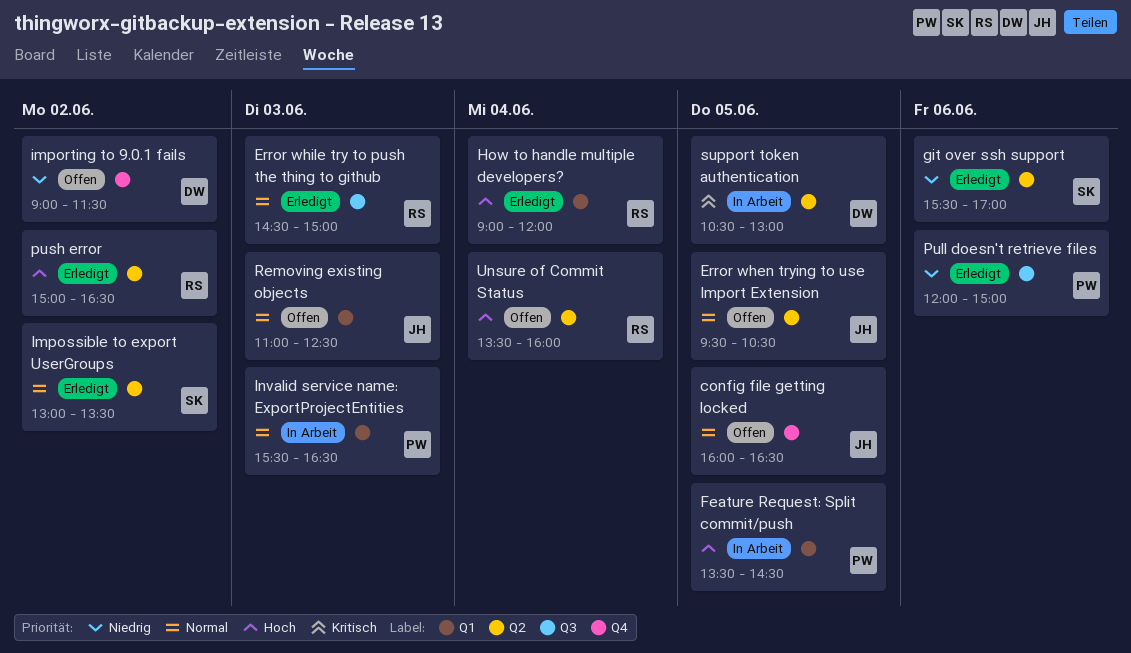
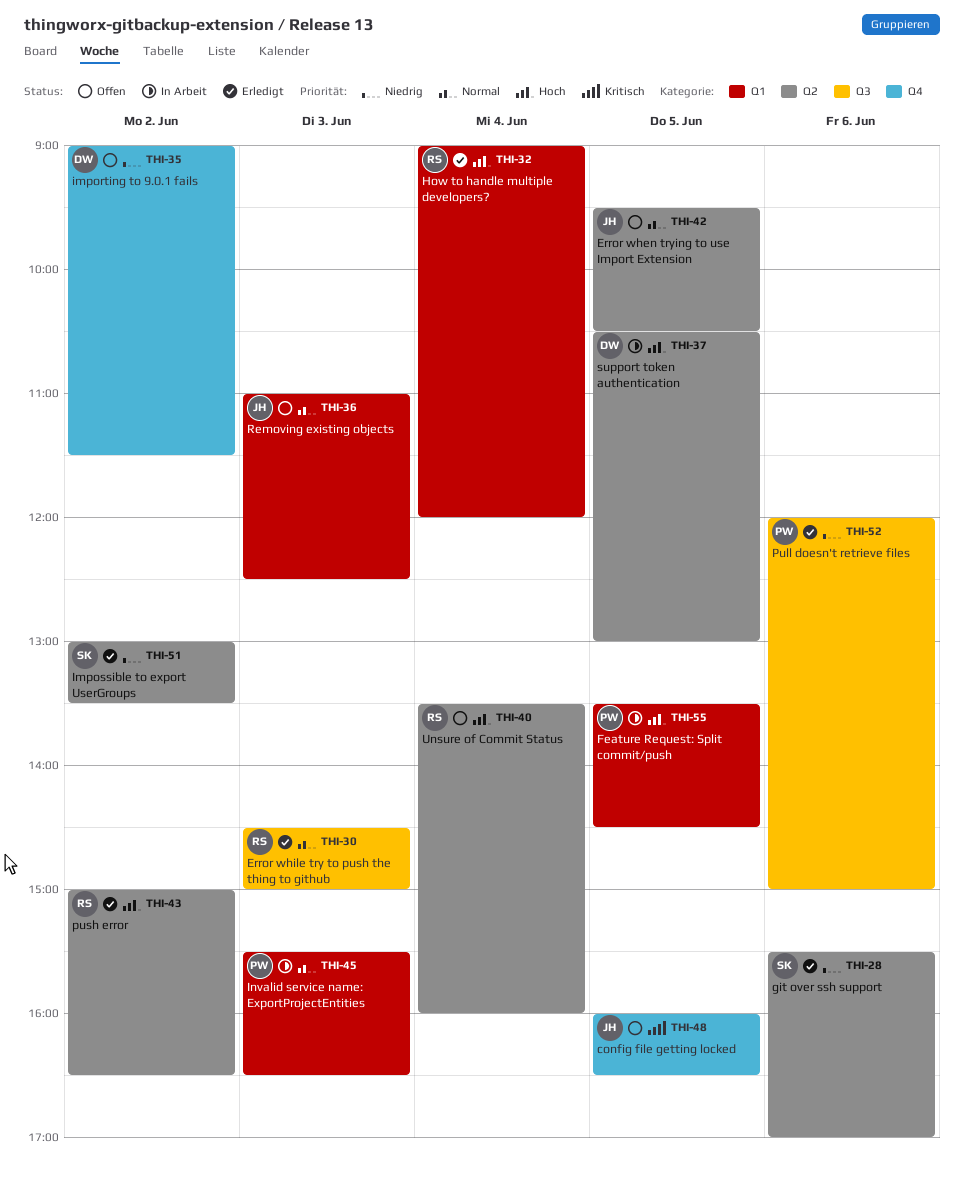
config file getting locked, priority: Normal -> Kritisch
Impossible to export UserGroups, priority: Normal -> Niedrig
support token authentication, priority: Kritisch -> Hoch

